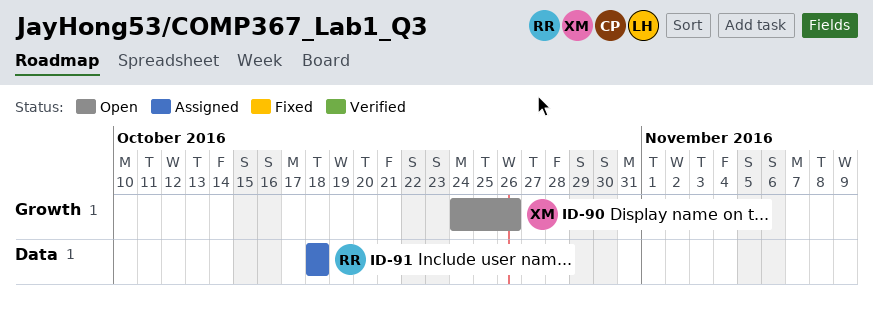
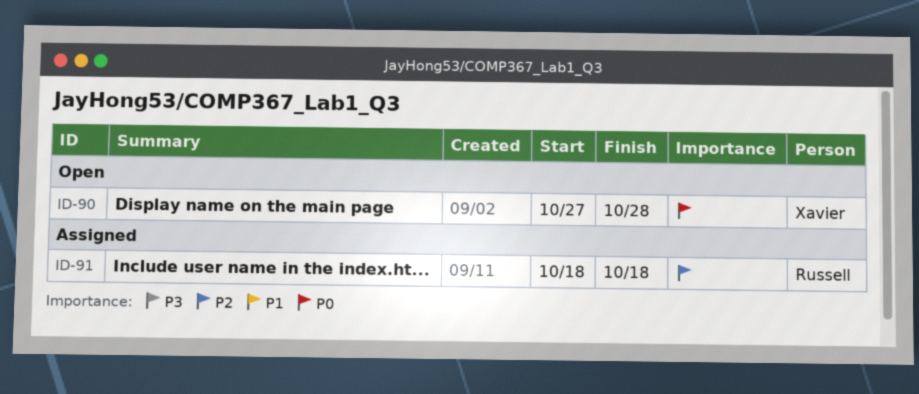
ID-90, start: Oct 24 -> Oct 27
ID-90, due: Oct 26 -> Oct 28

